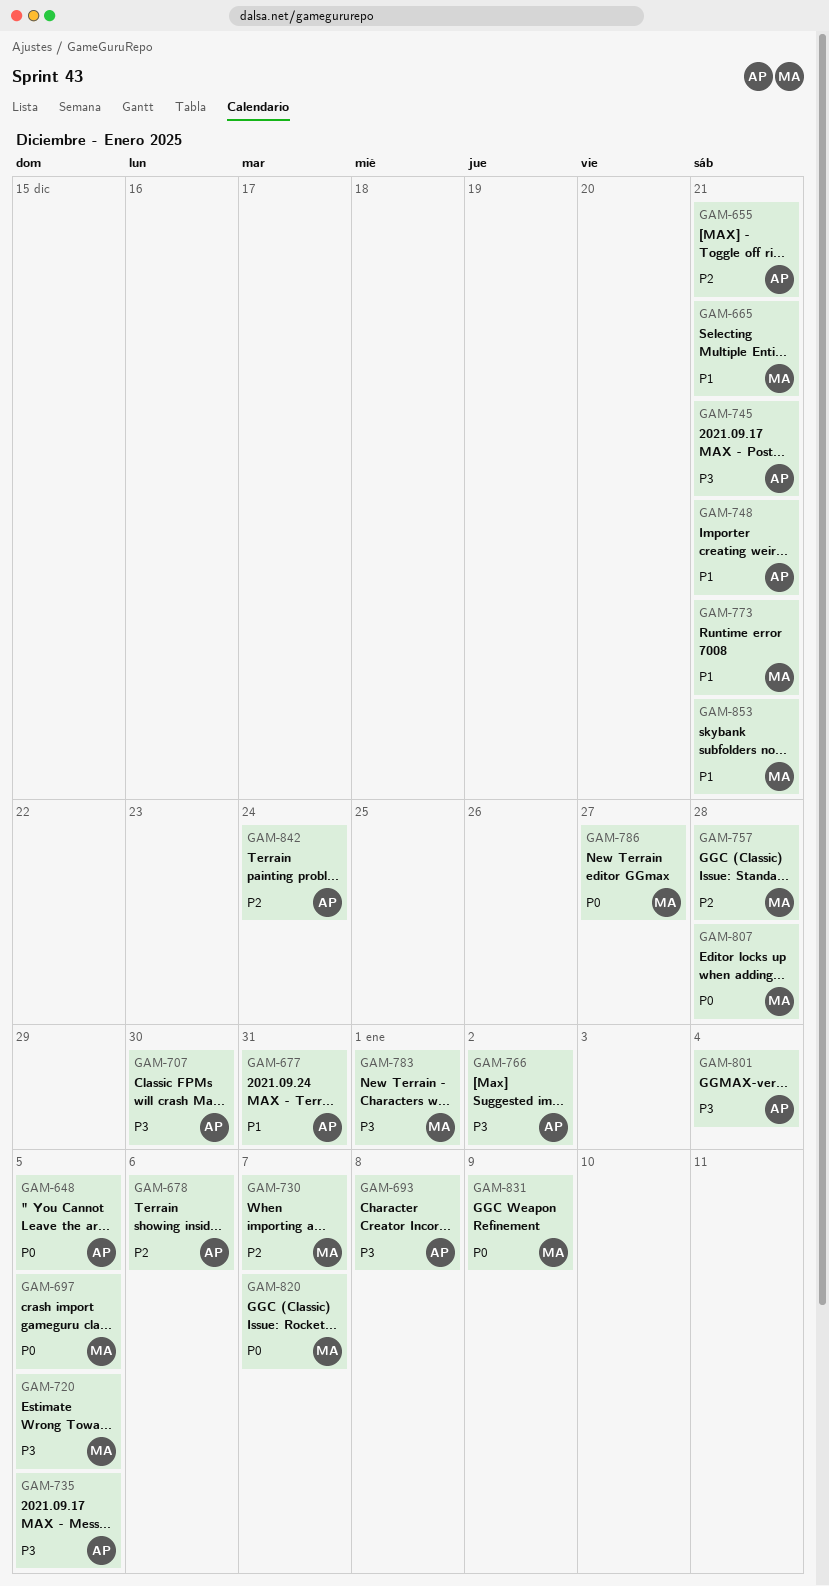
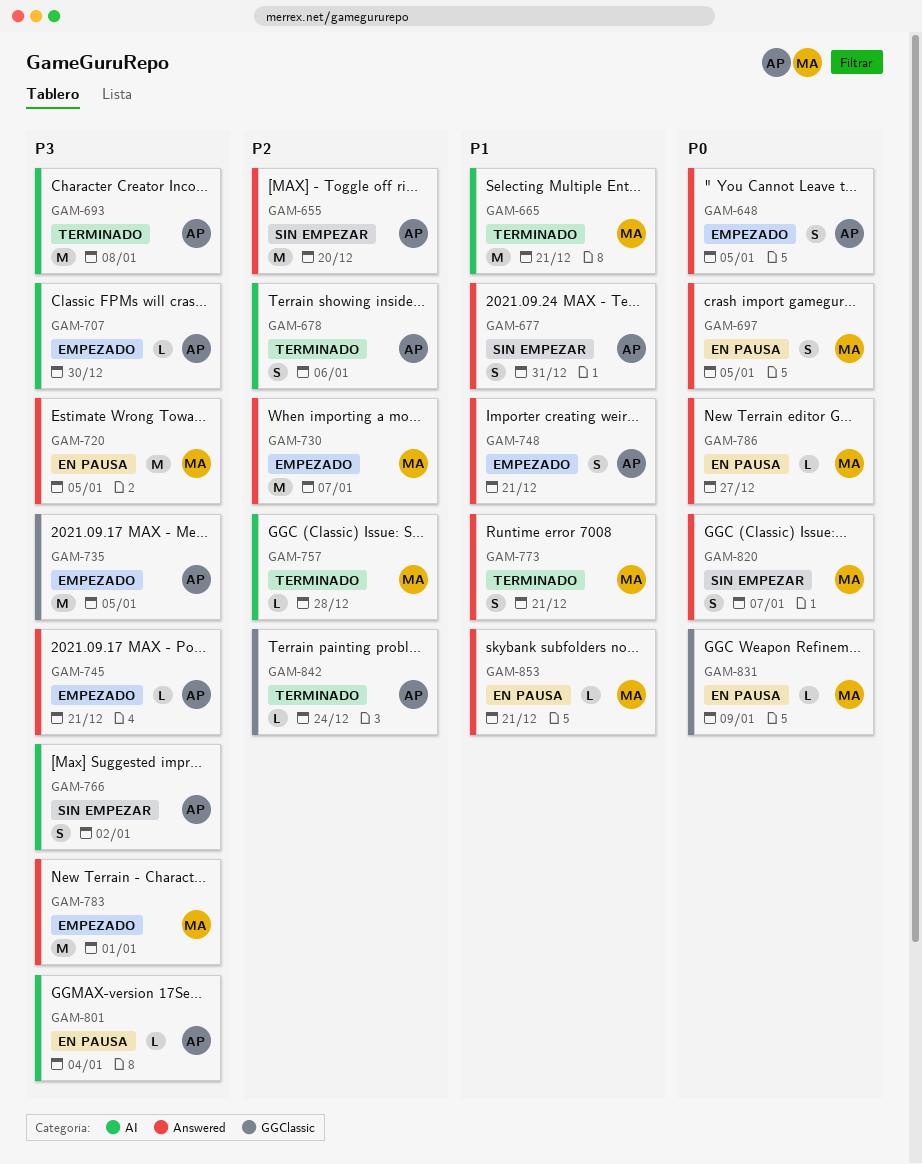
GAM-655, due: Dec 21 -> Dec 20
GAM-807: present -> none

